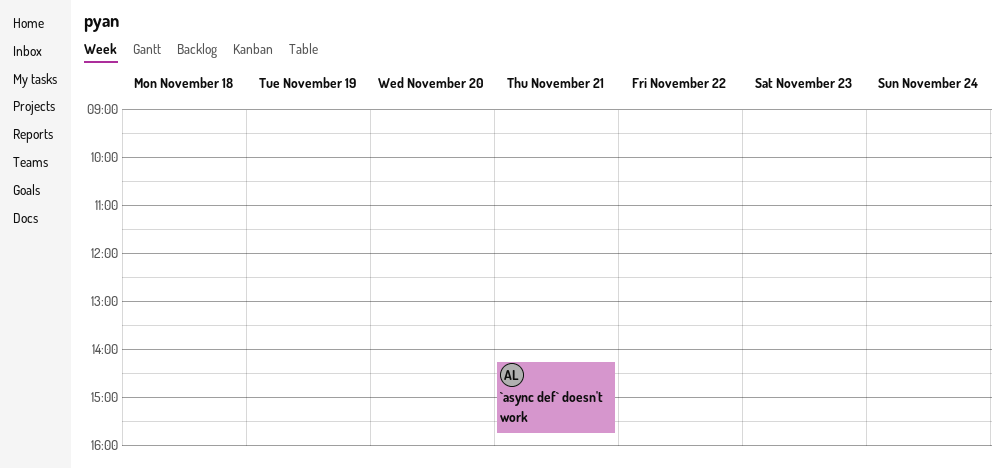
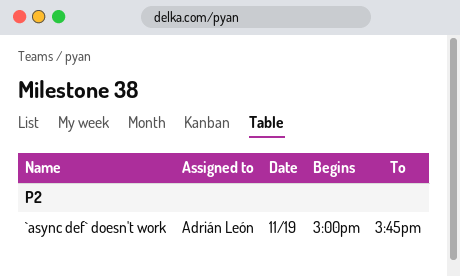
`async def` doesn't work, day: Nov 21 -> Nov 19
`async def` doesn't work, begins: 14:15 -> 15:00

